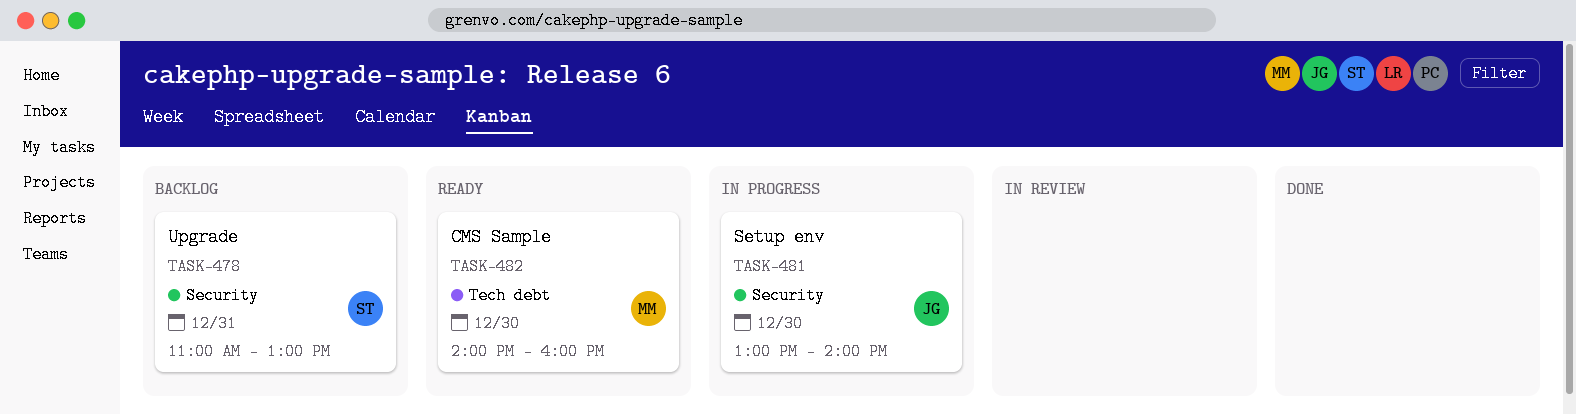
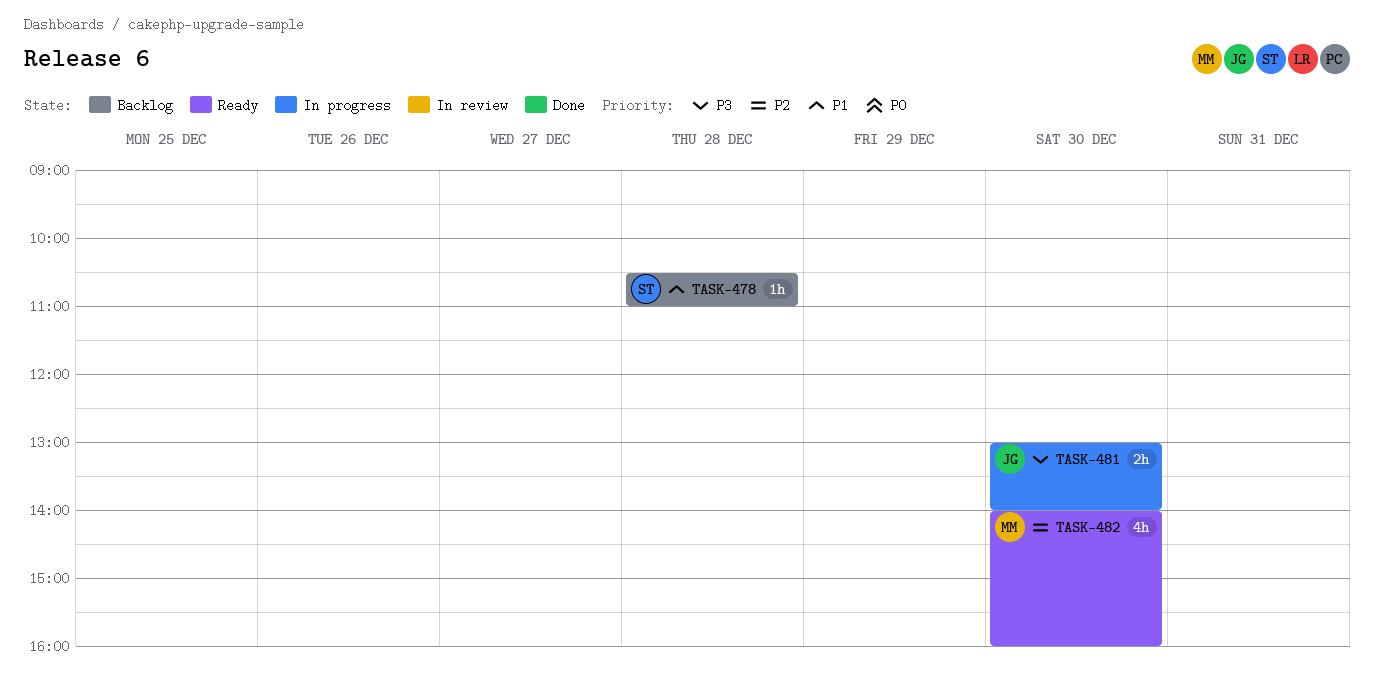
TASK-478, day: Dec 31 -> Dec 28
TASK-478, begins: 11:00 -> 10:30
TASK-478, ends: 13:00 -> 11:00

